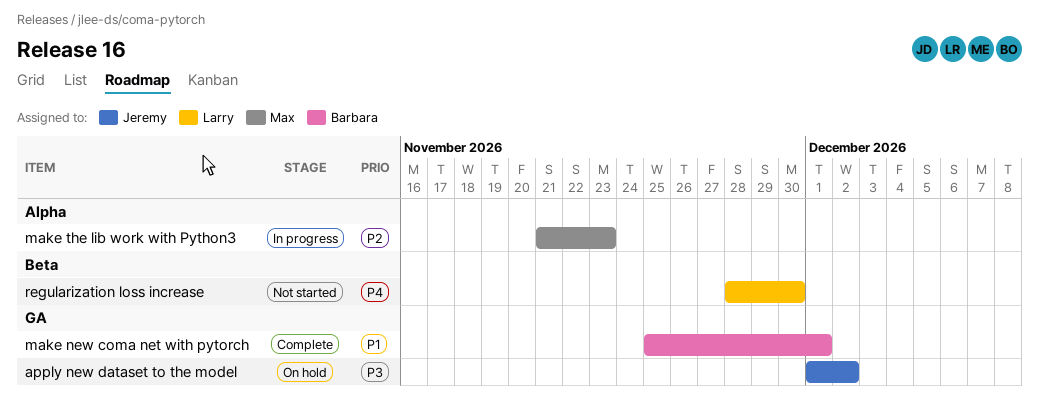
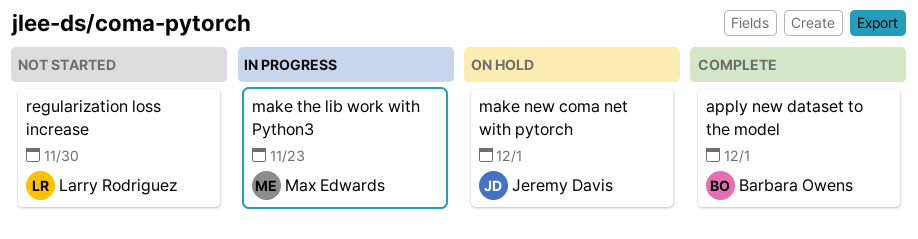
apply new dataset to the model, status: On hold -> Complete
apply new dataset to the model, owner: Jeremy Davis -> Barbara Owens
apply new dataset to the model, due: Dec 2 -> Dec 1
make new coma net with pytorch, status: Complete -> On hold
make new coma net with pytorch, owner: Barbara Owens -> Jeremy Davis

